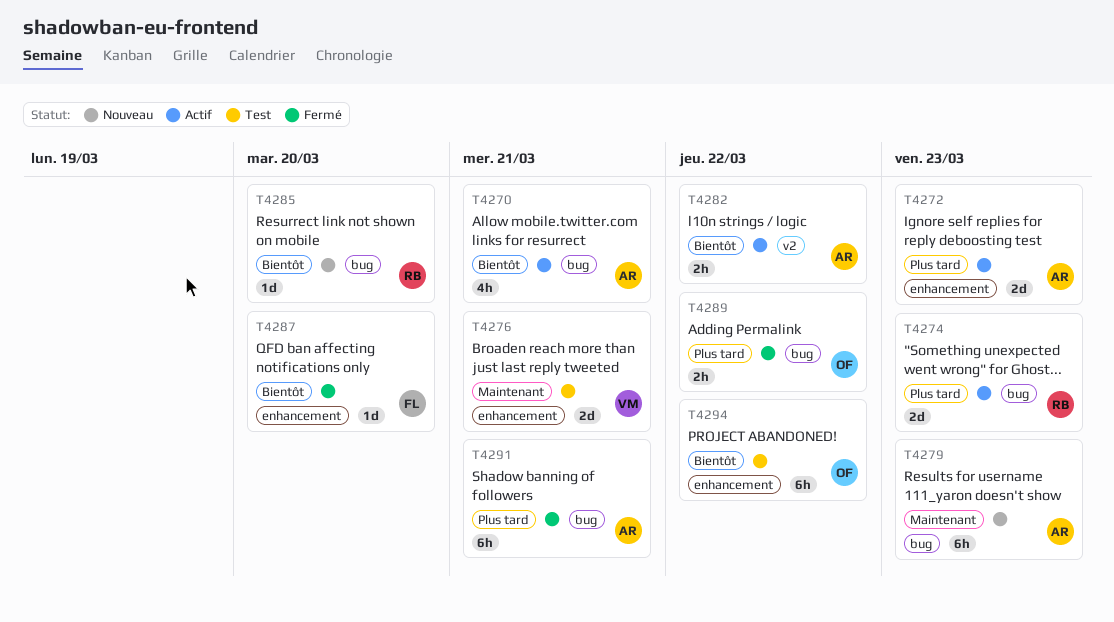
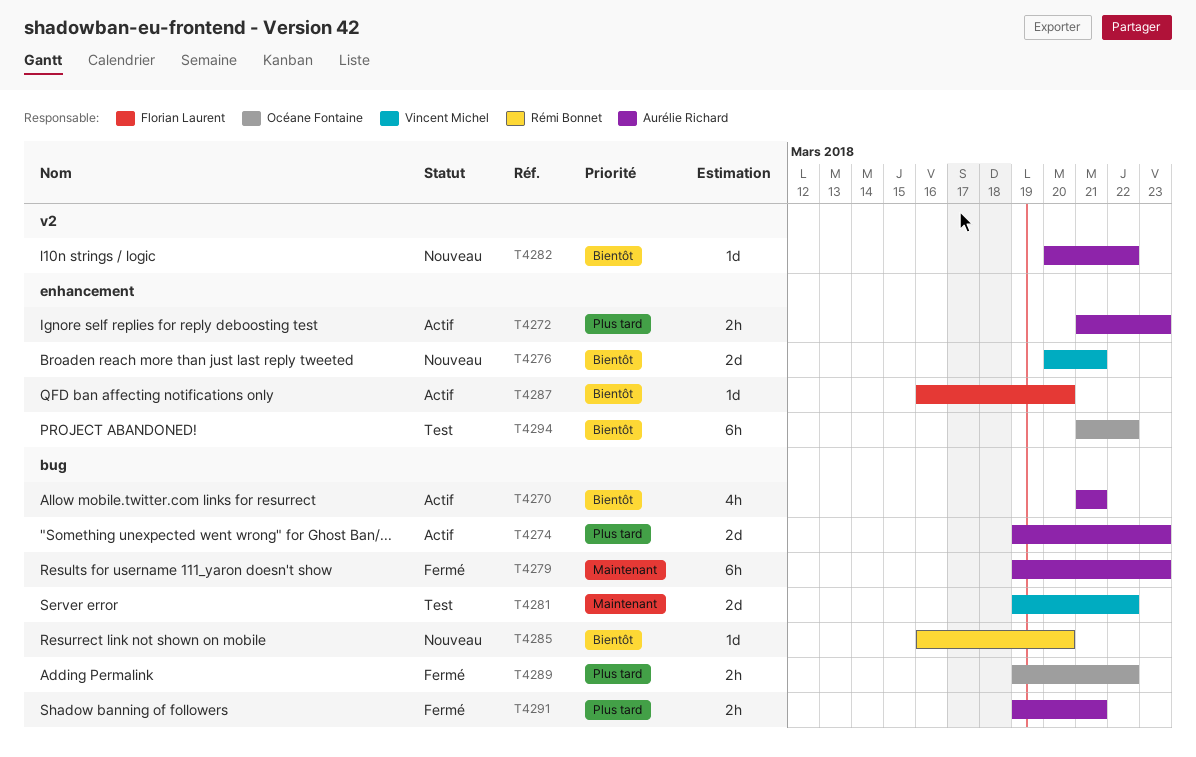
T4272, estimate: 2d -> 2h
T4274, owner: Rémi Bonnet -> Aurélie Richard
T4276, status: Test -> Nouveau
T4276, priority: Maintenant -> Bientôt
T4279, status: Nouveau -> Fermé
T4281: none -> present
T4282, status: Actif -> Nouveau
T4282, estimate: 2h -> 1d
T4287, status: Fermé -> Actif
T4291, estimate: 6h -> 2h

